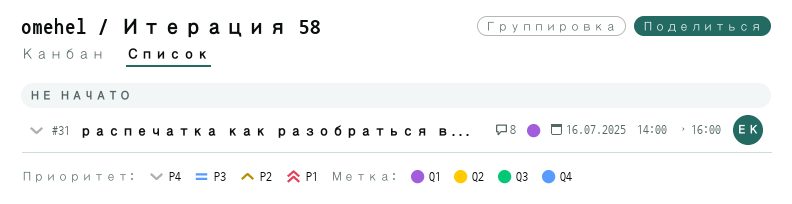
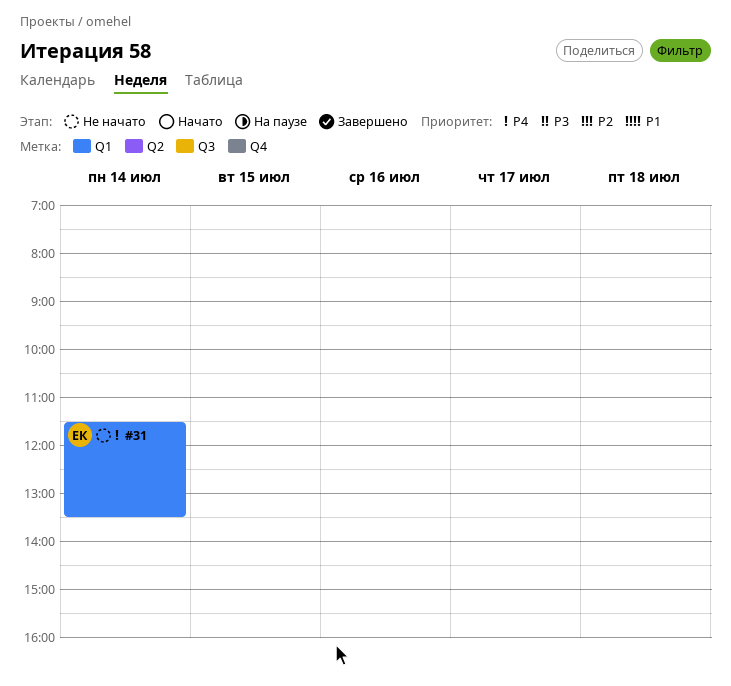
#31, day: Jul 16 -> Jul 14
#31, begins: 14:00 -> 11:30
#31, ends: 16:00 -> 13:30

